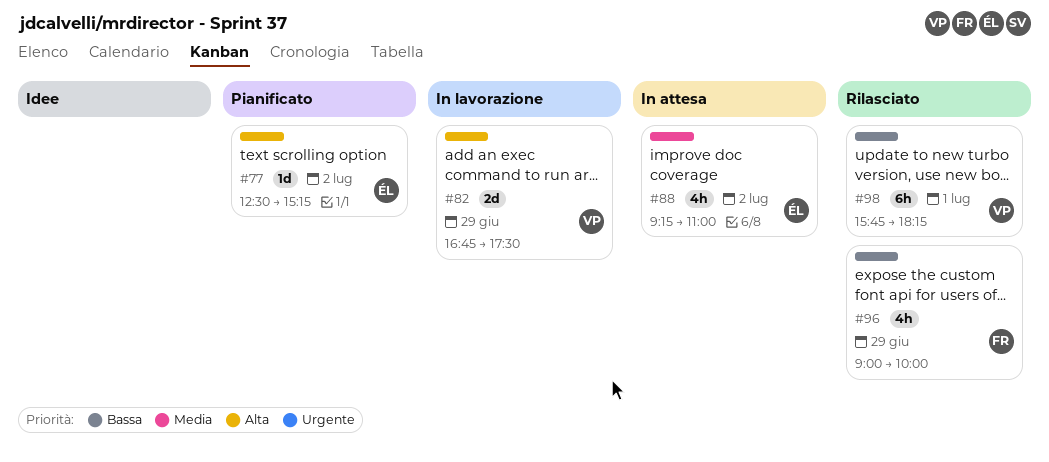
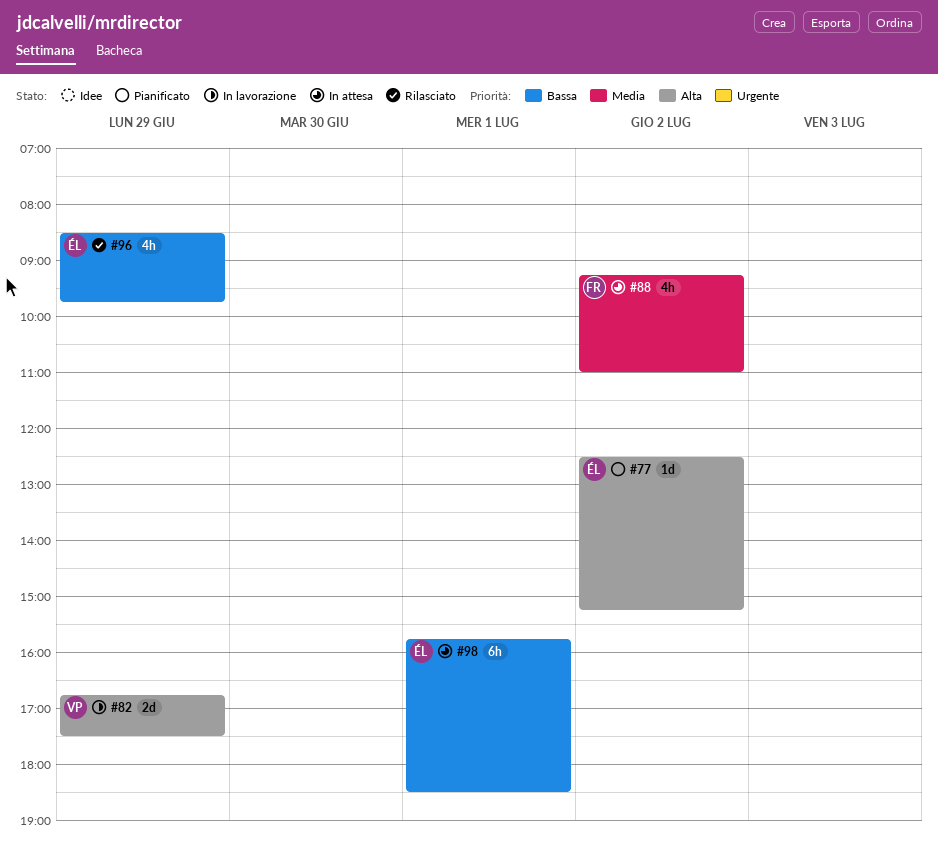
#88, owner: ÉL -> FR
#96, owner: FR -> ÉL
#96, begins: 09:00 -> 08:30
#96, ends: 10:00 -> 09:45
#98, status: Rilasciato -> In attesa
#98, owner: VP -> ÉL
#98, ends: 18:15 -> 18:30

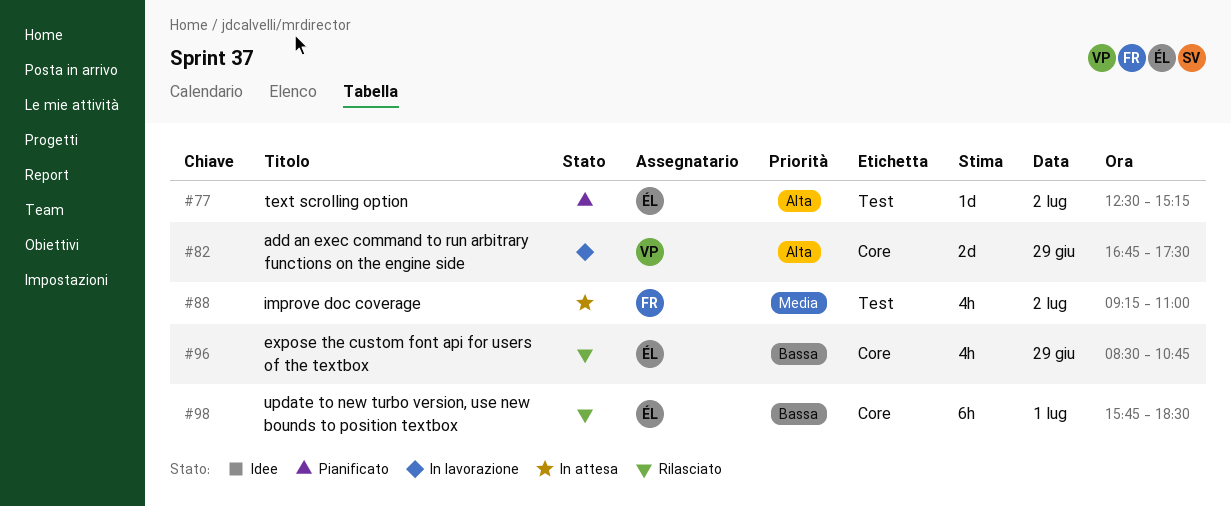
#96, ends: 09:45 -> 10:45
#98, status: In attesa -> Rilasciato

